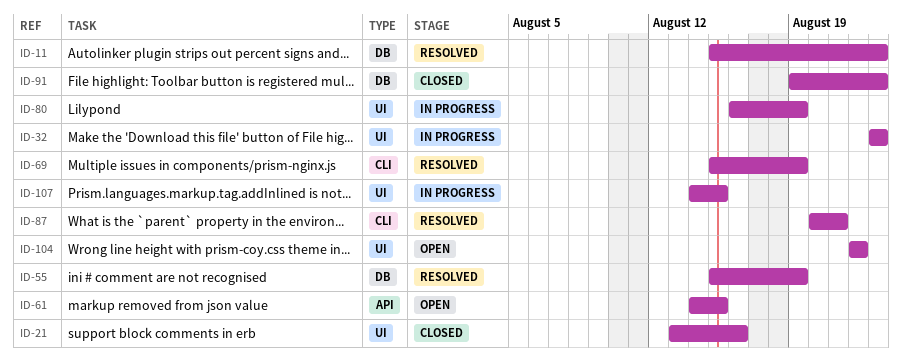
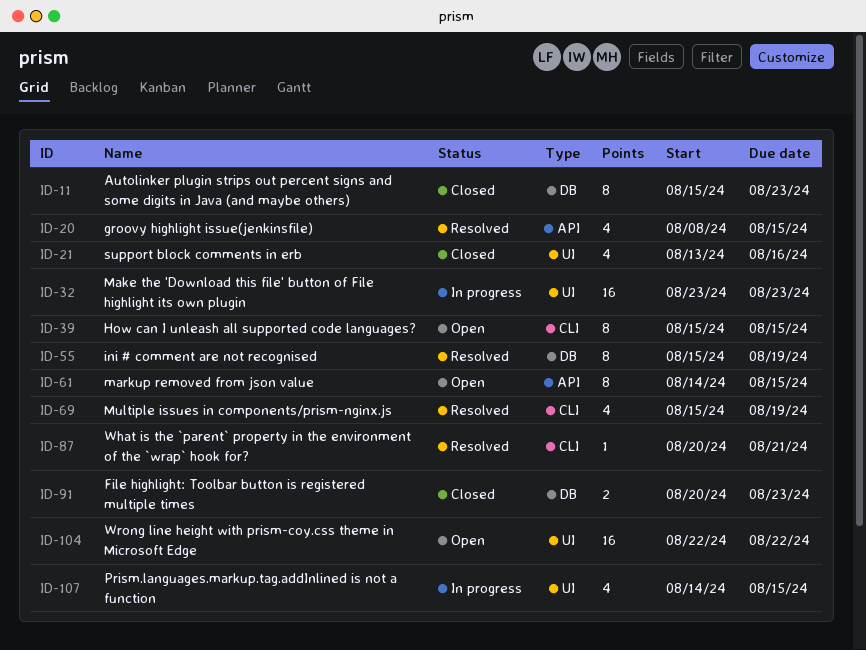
ID-11, status: Resolved -> Closed
ID-20: none -> present
ID-39: none -> present
ID-80: present -> none
ID-91, start: Aug 19 -> Aug 20

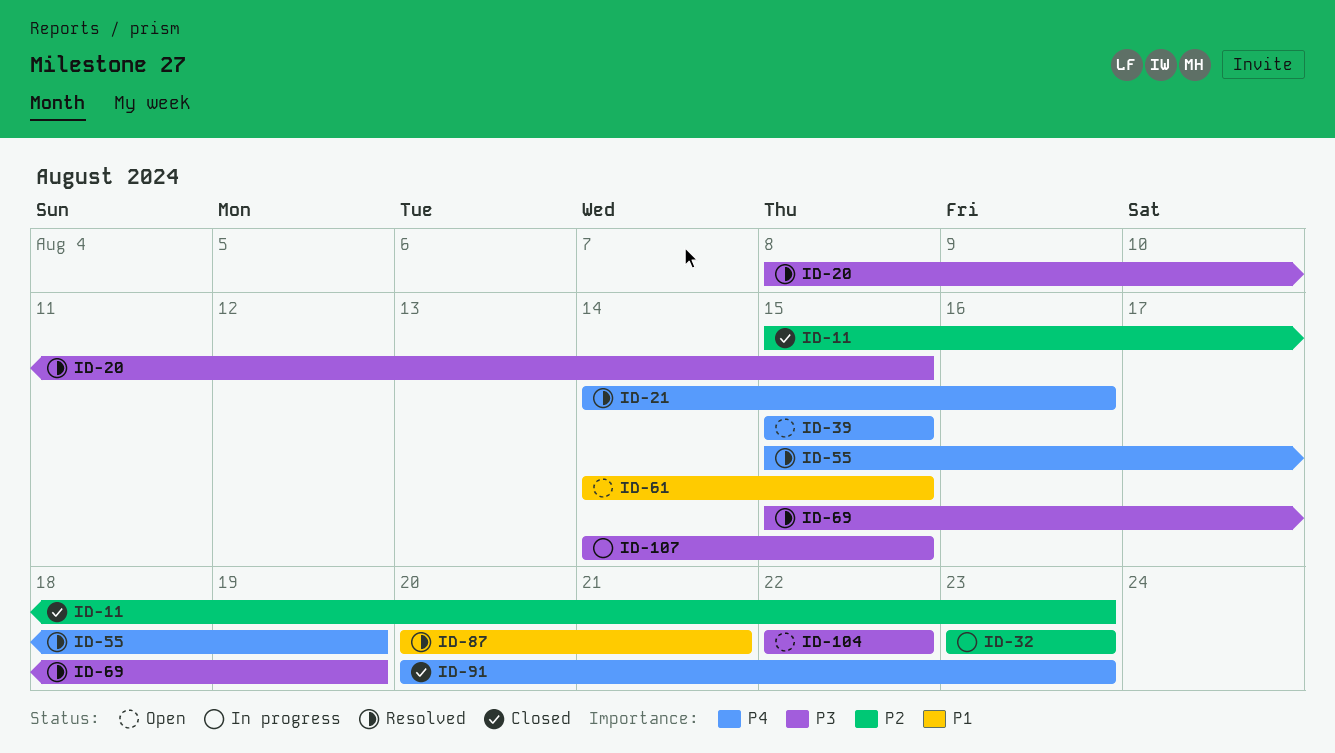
ID-21, status: Closed -> Resolved
ID-21, start: Aug 13 -> Aug 14

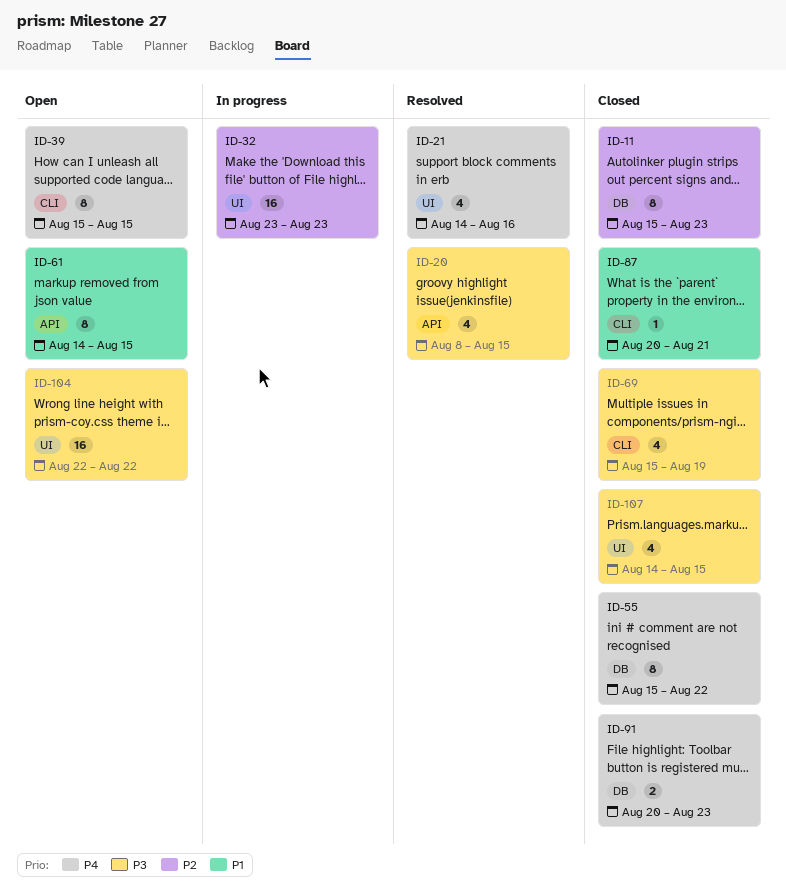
ID-55, status: Resolved -> Closed
ID-55, due: Aug 19 -> Aug 22
ID-69, status: Resolved -> Closed
ID-87, status: Resolved -> Closed
ID-107, status: In progress -> Closed

